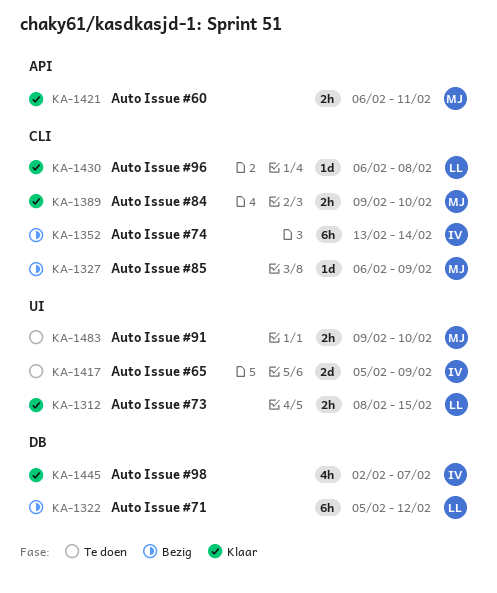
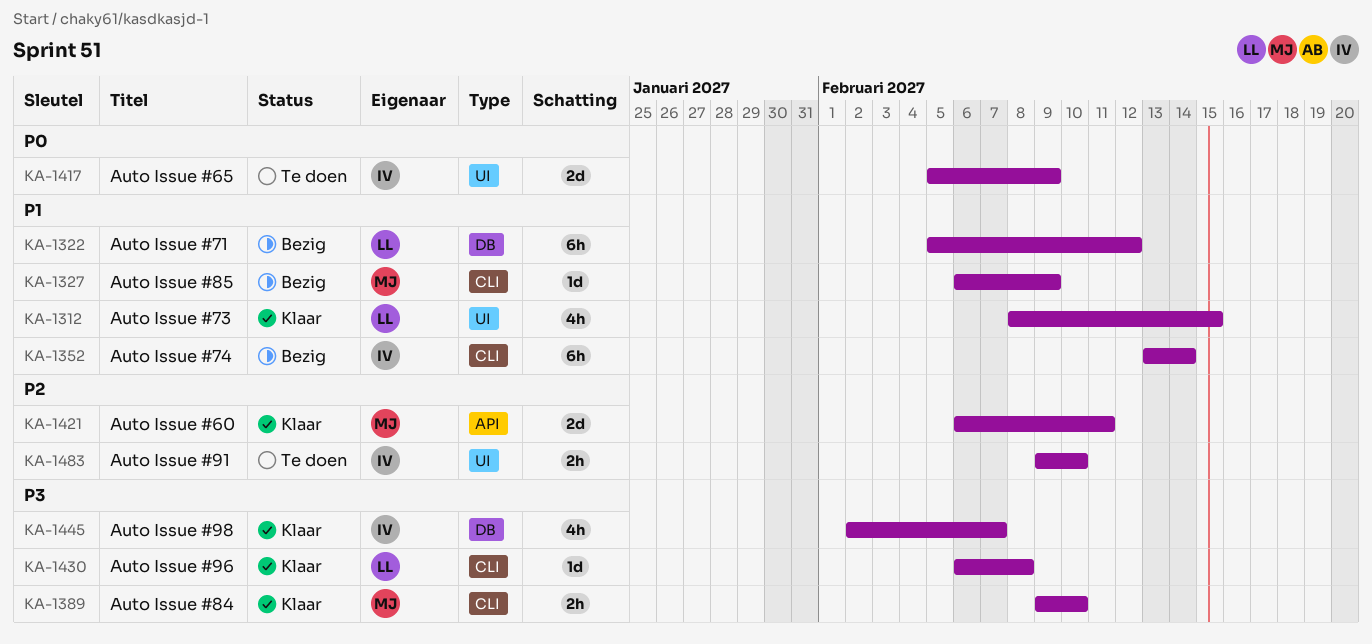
KA-1312, estimate: 2h -> 4h
KA-1421, estimate: 2h -> 2d
KA-1483, owner: MJ -> IV

